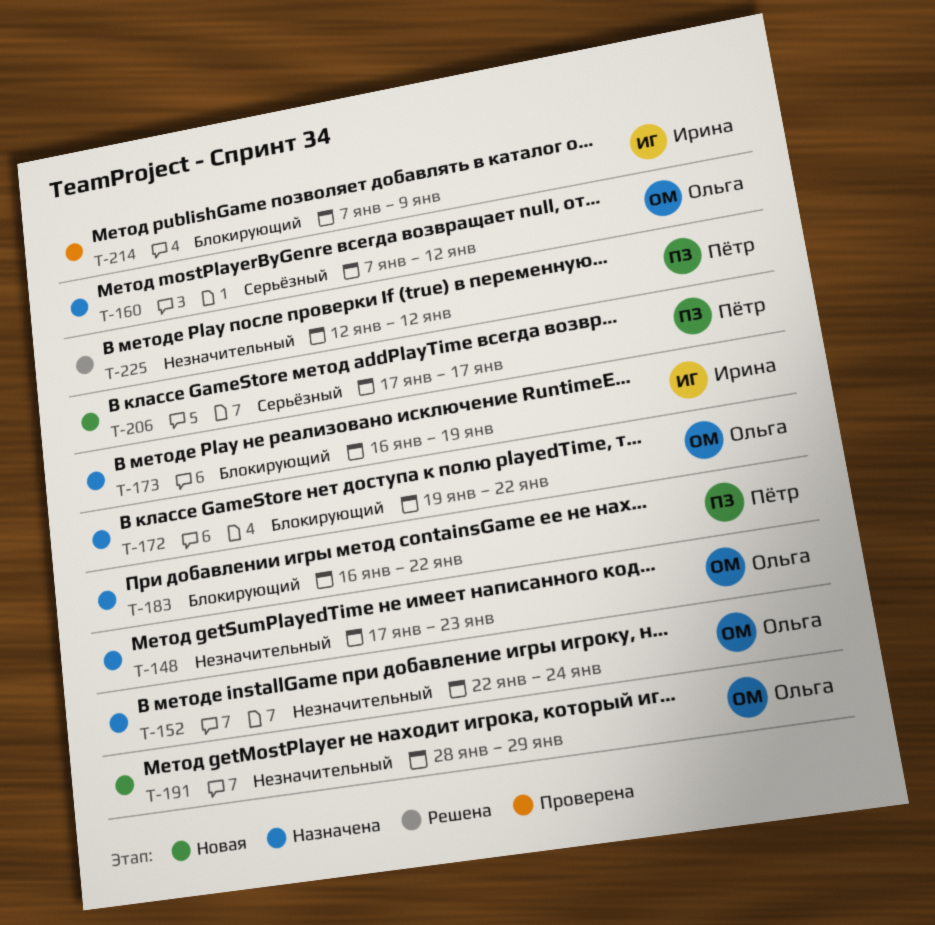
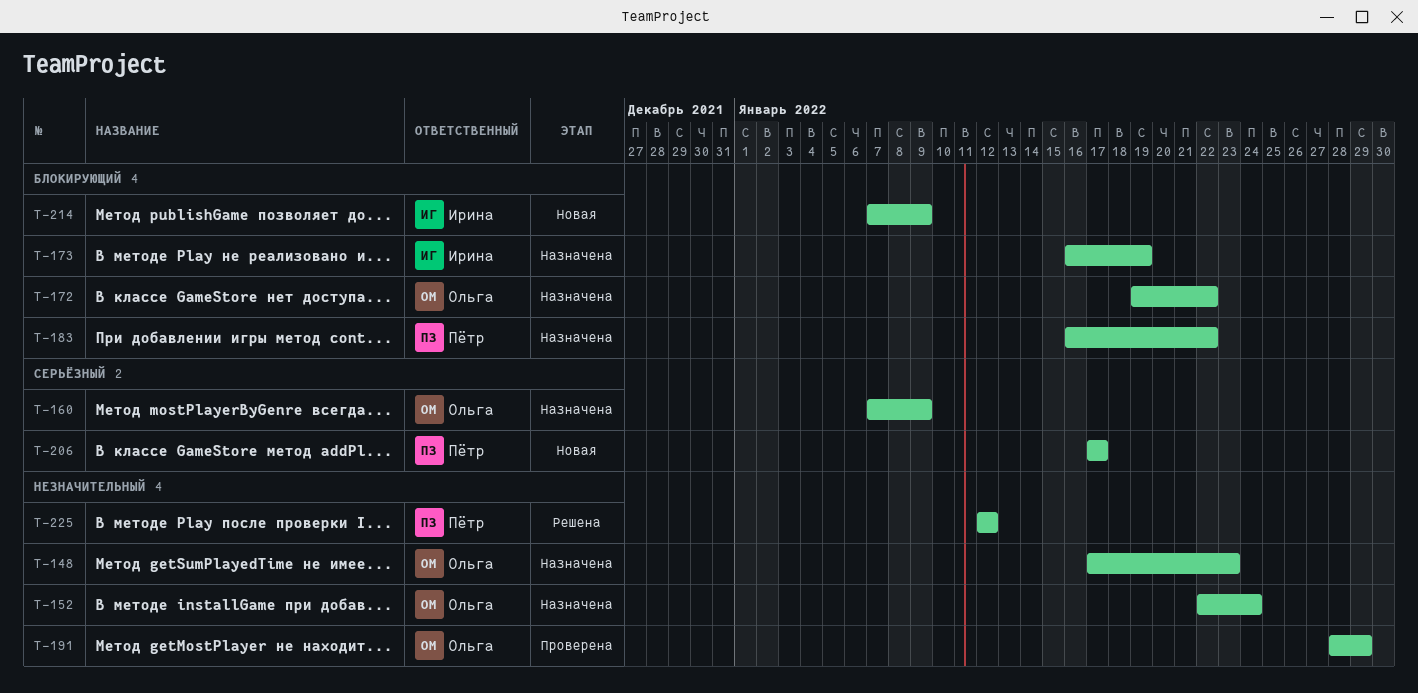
T-160, due: Jan 12 -> Jan 9
T-191, status: Новая -> Проверена
T-214, status: Проверена -> Новая

